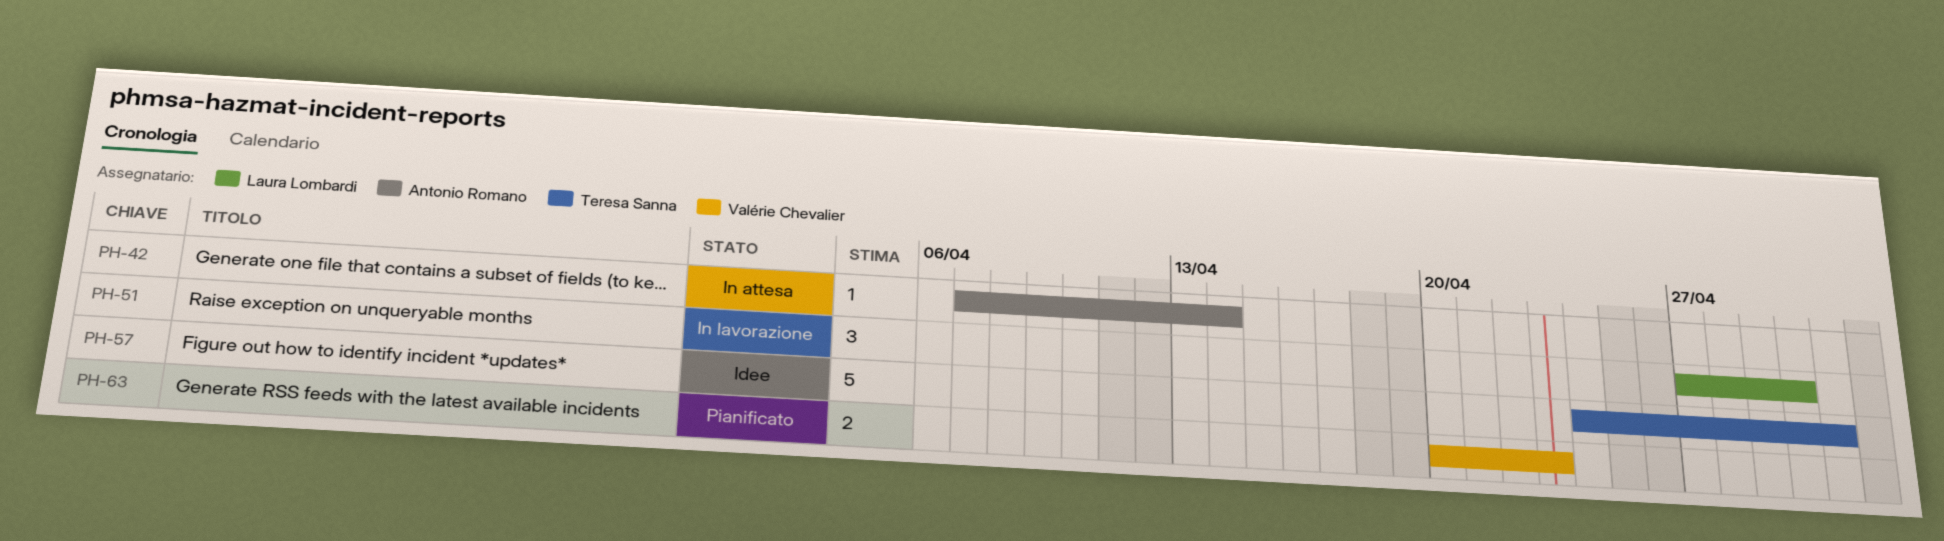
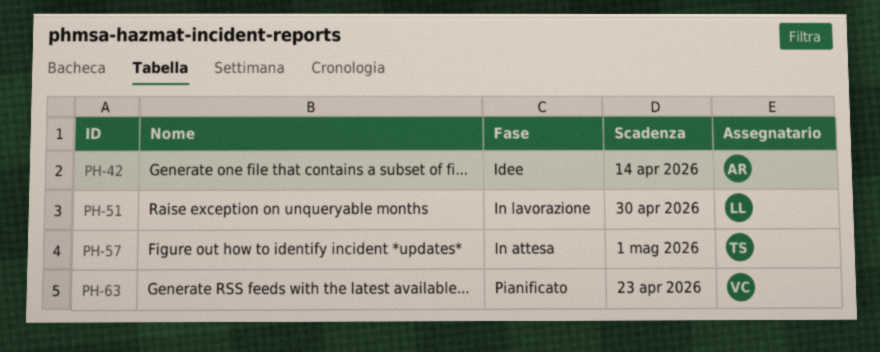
PH-42, status: In attesa -> Idee
PH-57, status: Idee -> In attesa

